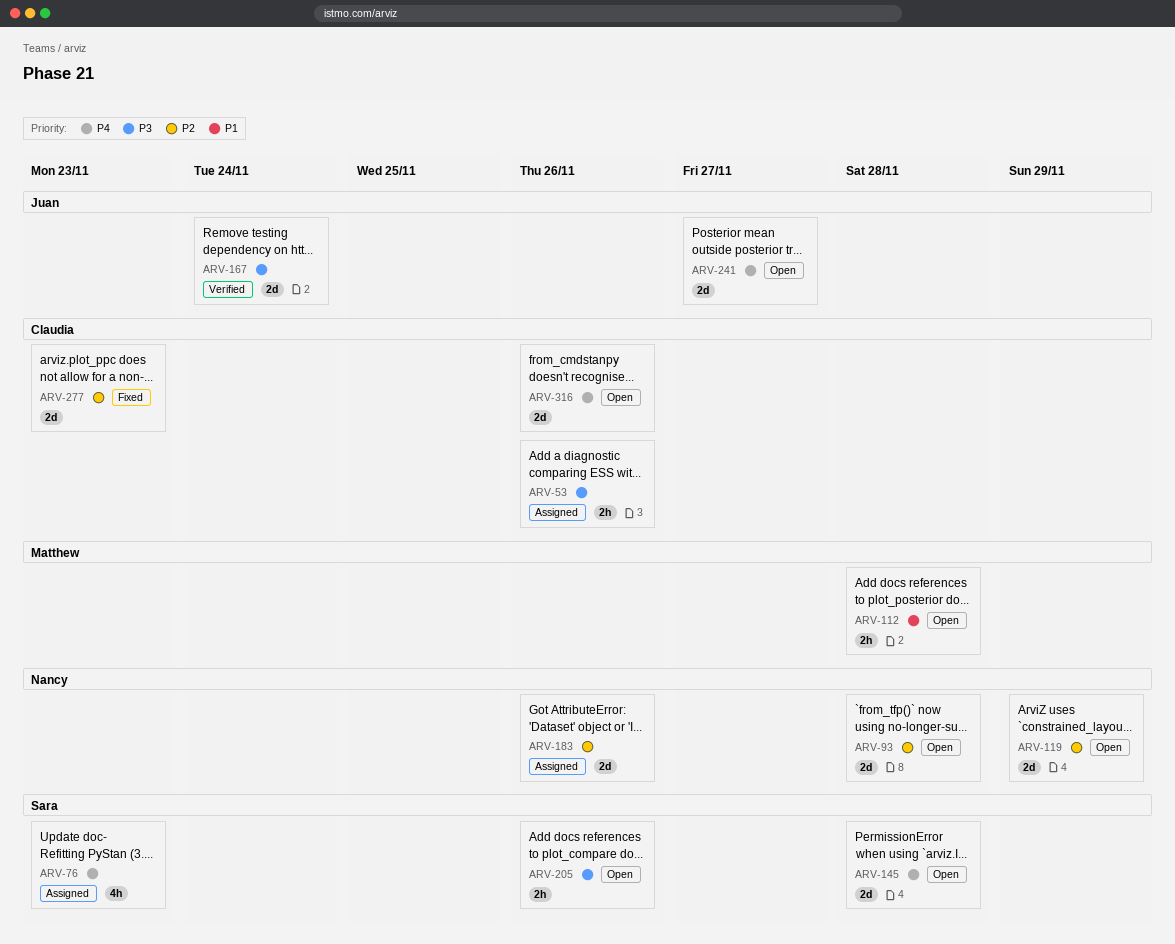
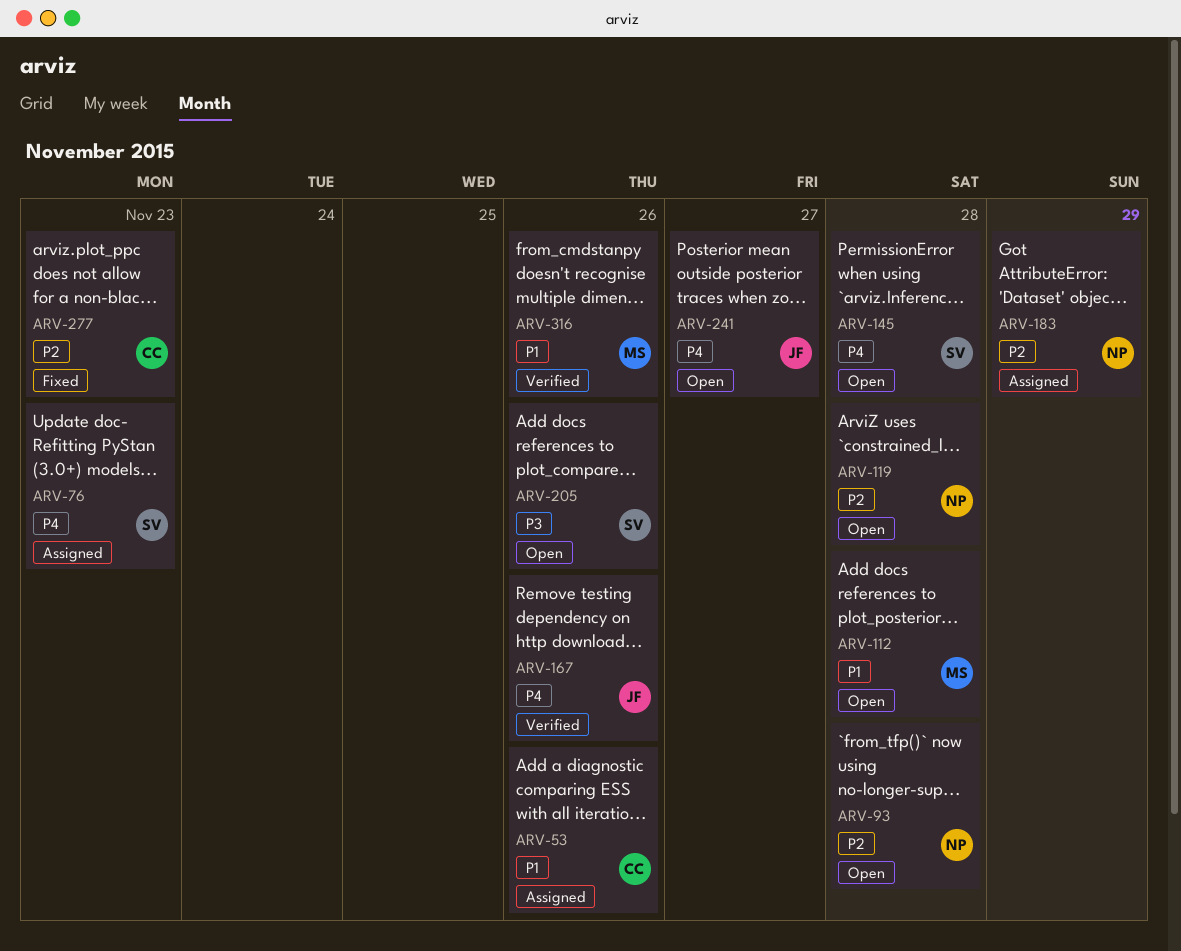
ARV-53, priority: P3 -> P1
ARV-119, due: Nov 29 -> Nov 28
ARV-167, priority: P3 -> P4
ARV-167, due: Nov 24 -> Nov 26
ARV-183, due: Nov 26 -> Nov 29
ARV-316, status: Open -> Verified
ARV-316, owner: Claudia -> Matthew
ARV-316, priority: P4 -> P1

